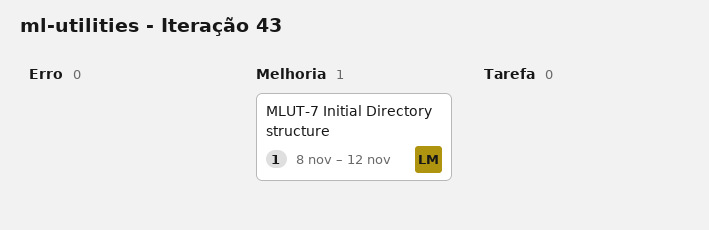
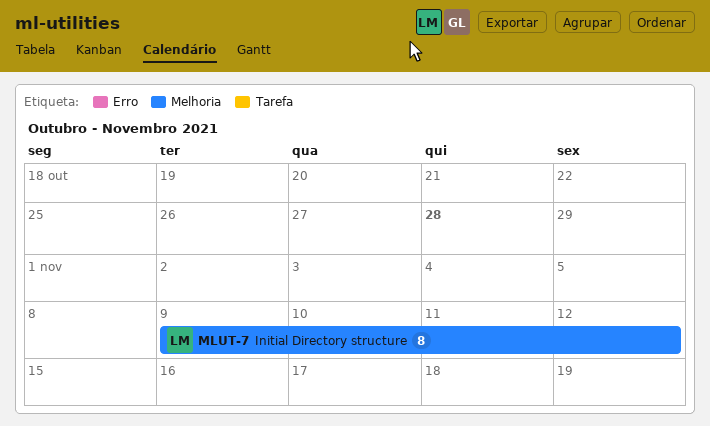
MLUT-7, estimate: 1 -> 8
MLUT-7, start: Nov 8 -> Nov 9

